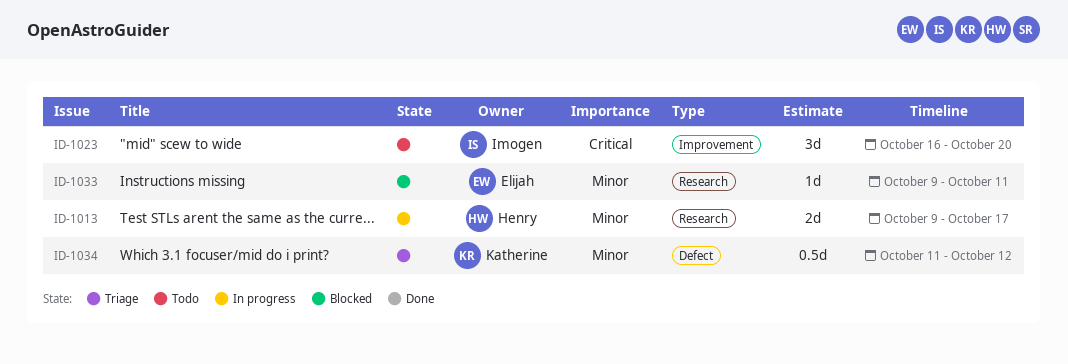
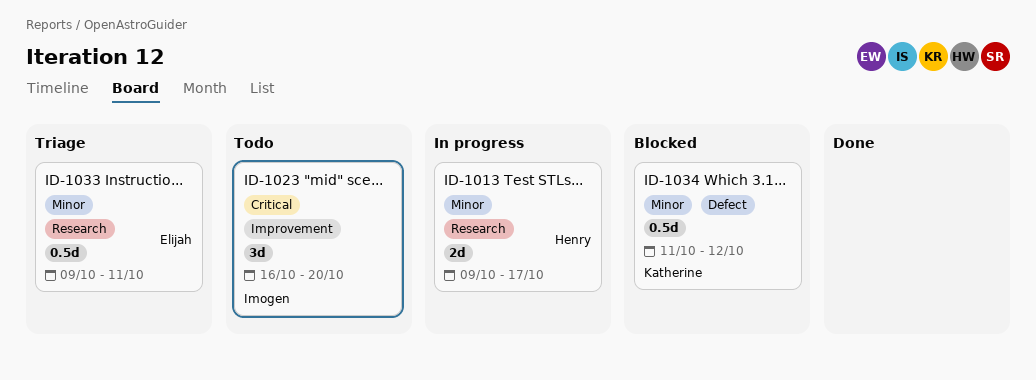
ID-1033, status: Blocked -> Triage
ID-1033, estimate: 1d -> 0.5d
ID-1034, status: Triage -> Blocked

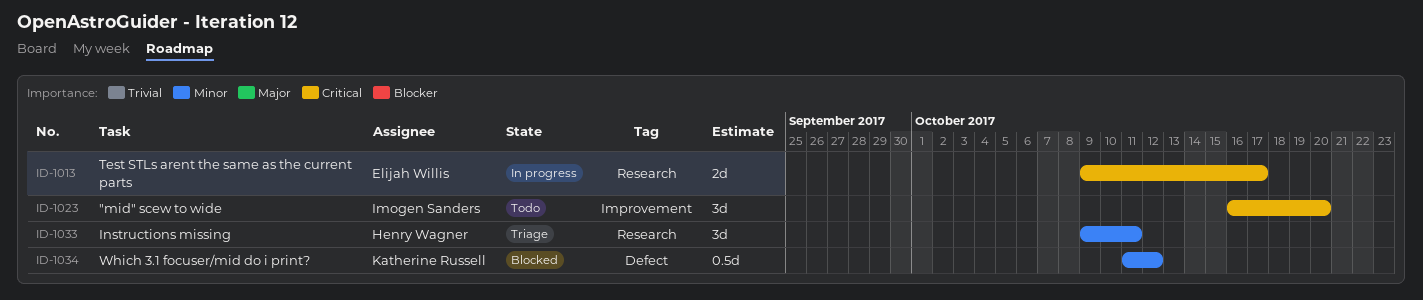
ID-1013, owner: Henry Wagner -> Elijah Willis
ID-1013, priority: Minor -> Critical
ID-1033, owner: Elijah Willis -> Henry Wagner
ID-1033, estimate: 0.5d -> 3d

